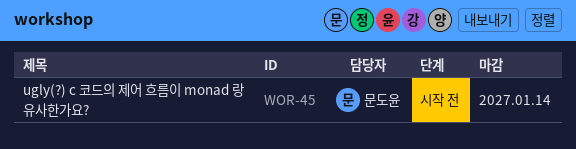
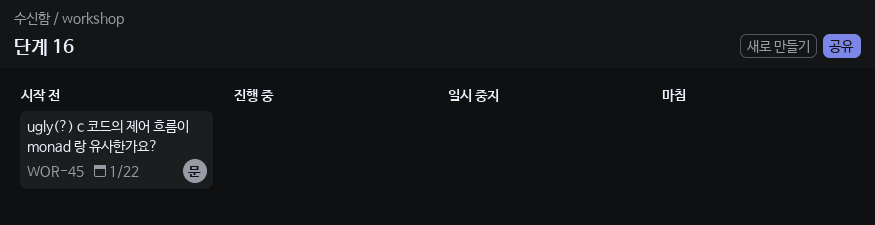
WOR-45, due: Jan 14 -> Jan 22

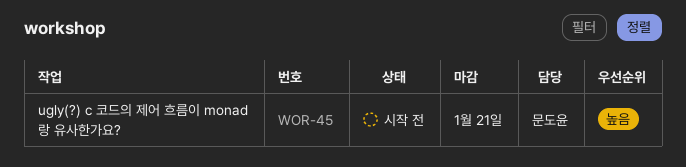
WOR-45, due: Jan 22 -> Jan 21

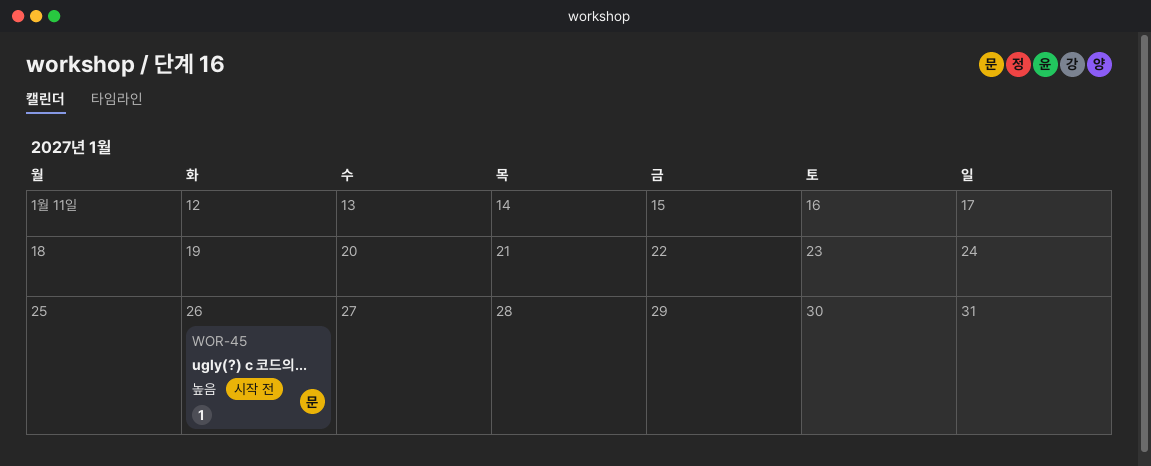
WOR-45, due: Jan 21 -> Jan 26

